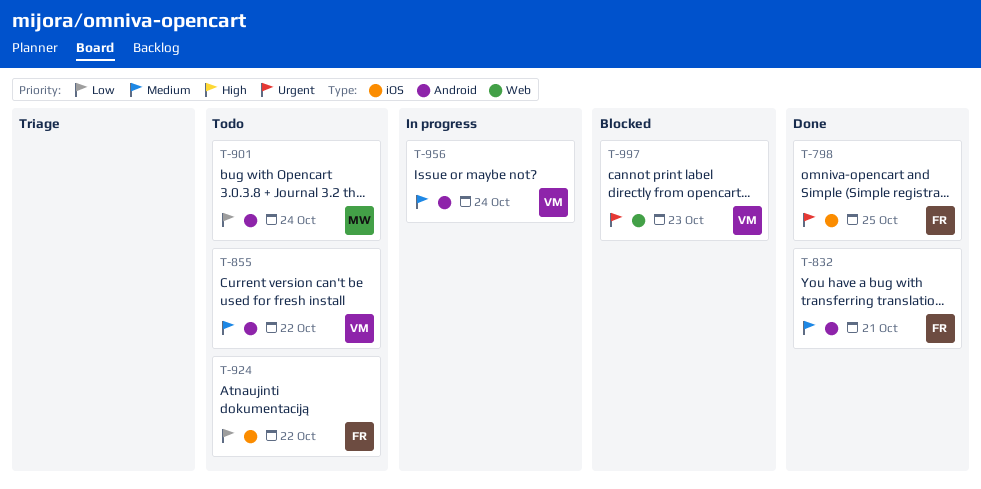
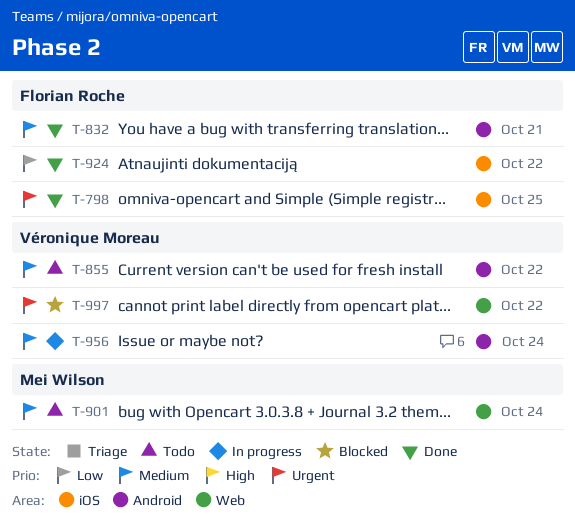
T-901, priority: Low -> Medium
T-901, label: Android -> Web
T-924, status: Todo -> Done
T-997, due: Oct 23 -> Oct 22

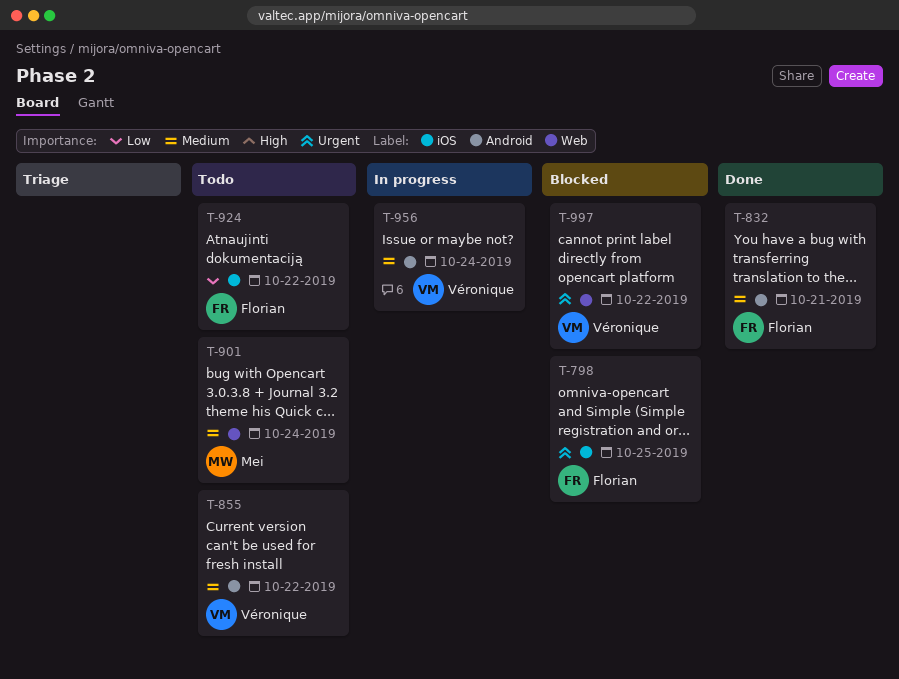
T-798, status: Done -> Blocked
T-924, status: Done -> Todo

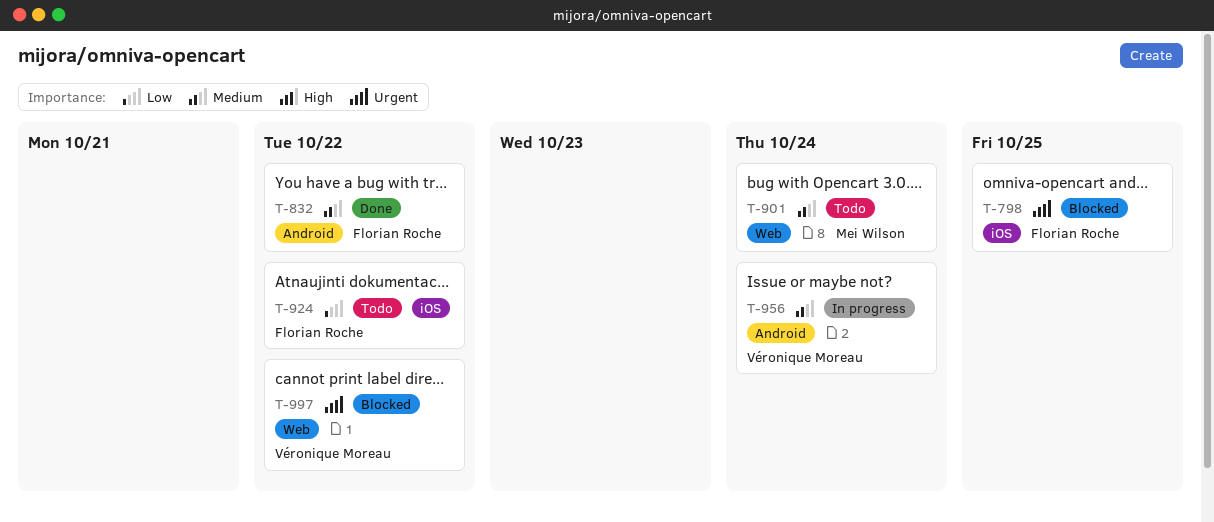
T-832, due: Oct 21 -> Oct 22
T-855: present -> none

